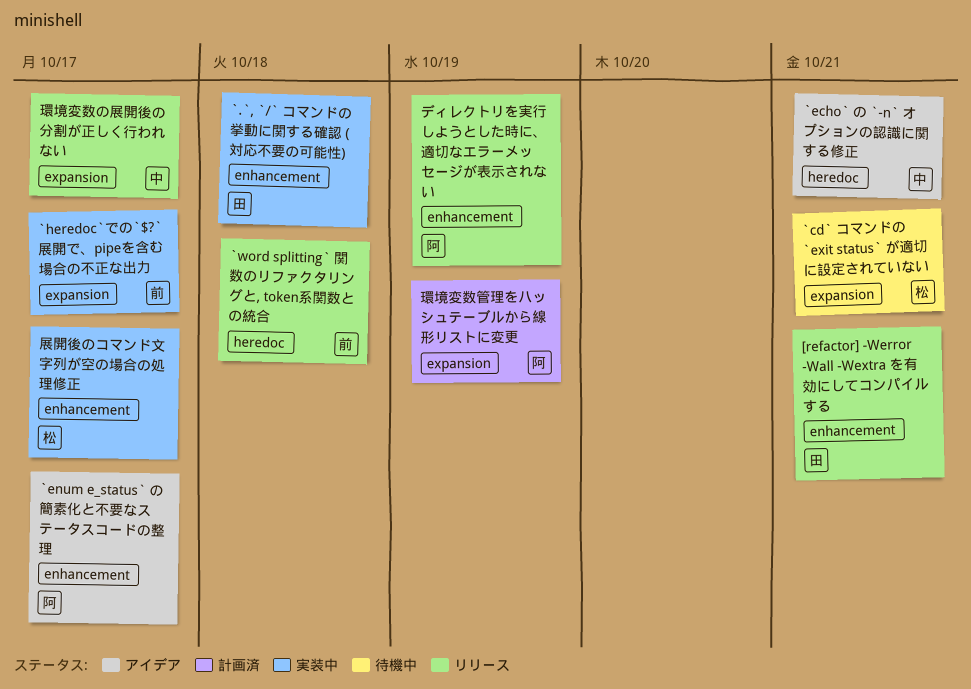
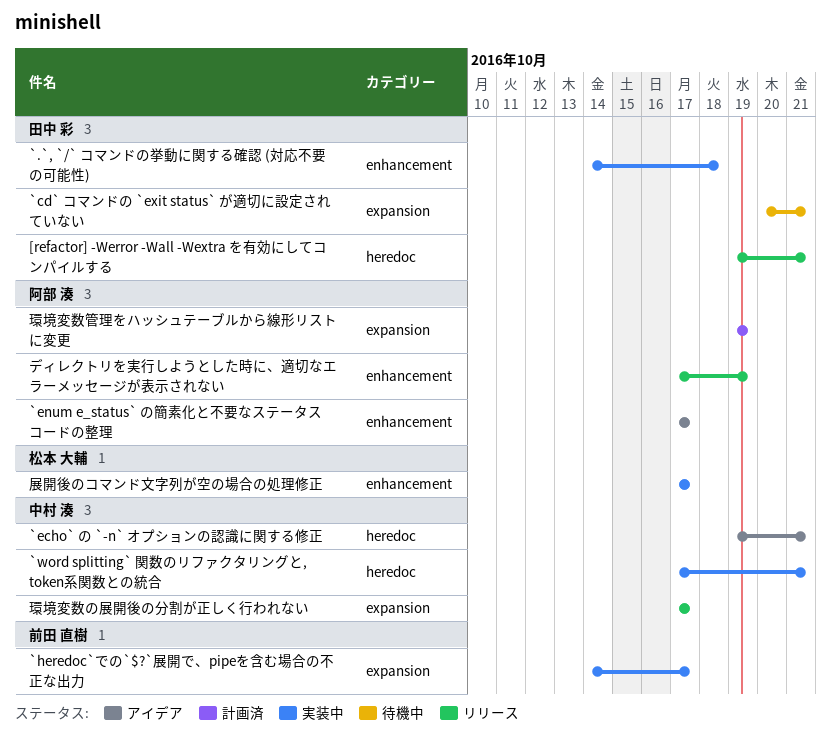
[refactor] -Werror -Wall -Wextra を有効にしてコンパイルする, label: enhancement -> heredoc
`cd` コマンドの `exit status` が適切に設定されていない, owner: 松本 大輔 -> 田中 彩
`word splitting` 関数のリファクタリングと, token系関数との統合, status: リリース -> 実装中
`word splitting` 関数のリファクタリングと, token系関数との統合, owner: 前田 直樹 -> 中村 湊
`word splitting` 関数のリファクタリングと, token系関数との統合, due: Oct 18 -> Oct 21

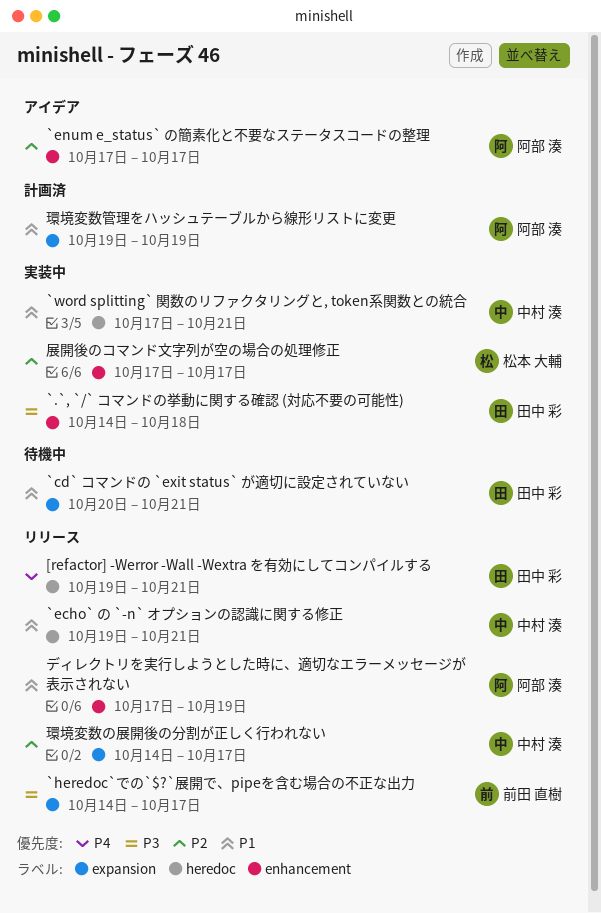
`echo` の `-n` オプションの認識に関する修正, status: アイデア -> リリース
`heredoc`での`$?`展開で、pipeを含む場合の不正な出力, status: 実装中 -> リリース
環境変数の展開後の分割が正しく行われない, start: Oct 17 -> Oct 14

